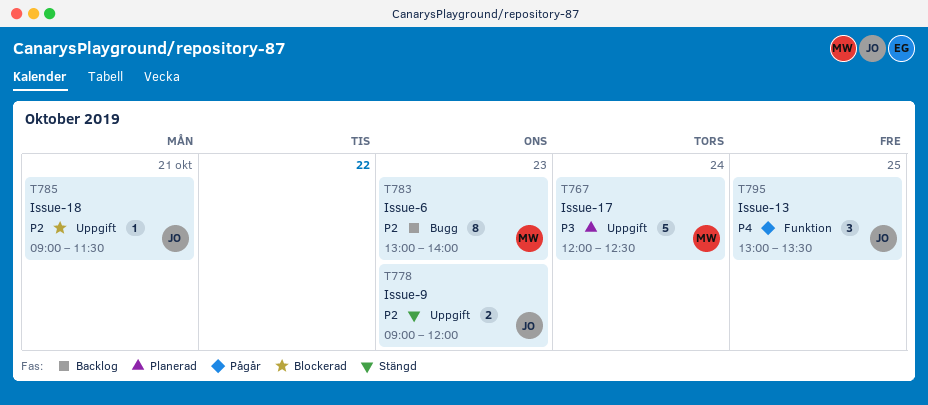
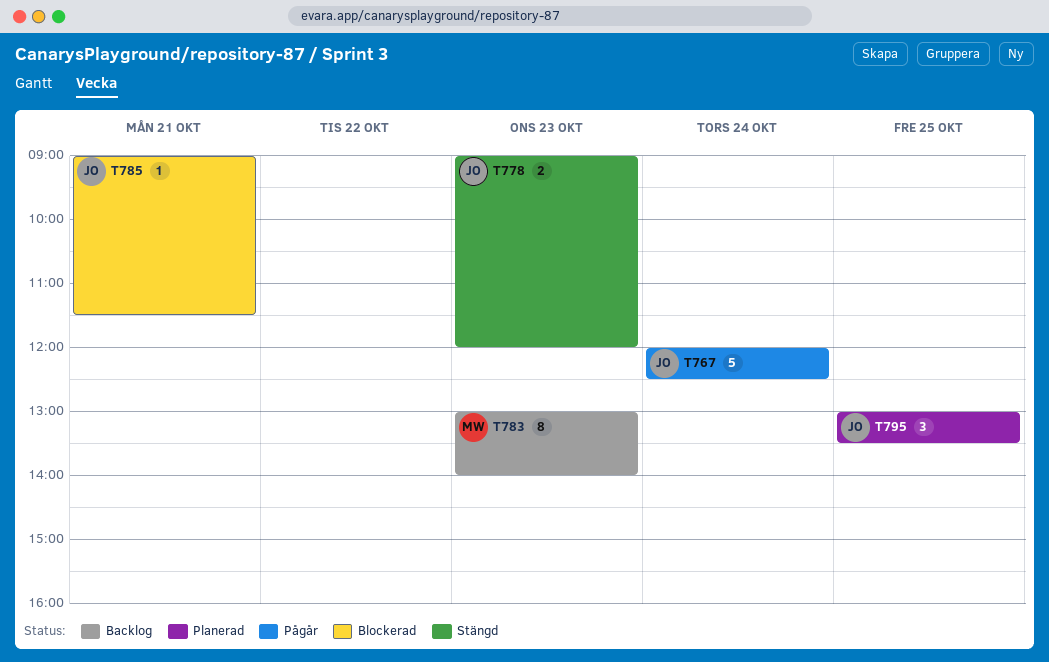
T767, status: Planerad -> Pågår
T767, owner: MW -> JO
T795, status: Pågår -> Planerad

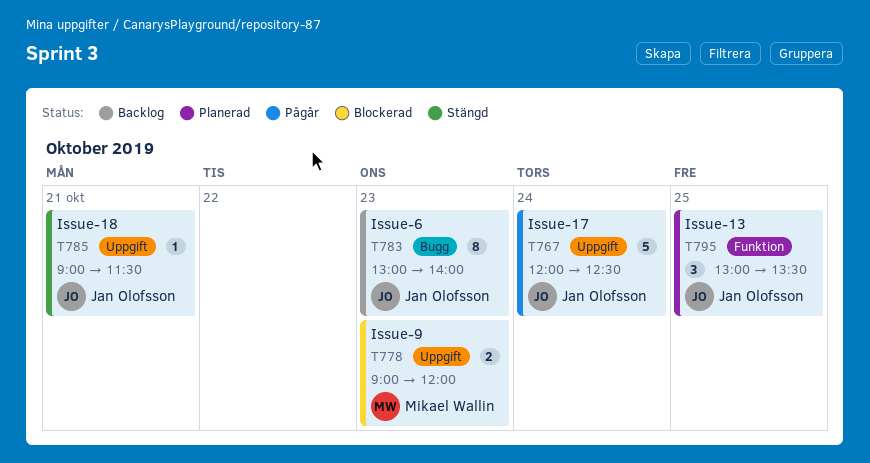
T778, status: Stängd -> Blockerad
T778, owner: Jan Olofsson -> Mikael Wallin
T783, owner: Mikael Wallin -> Jan Olofsson
T785, status: Blockerad -> Stängd

